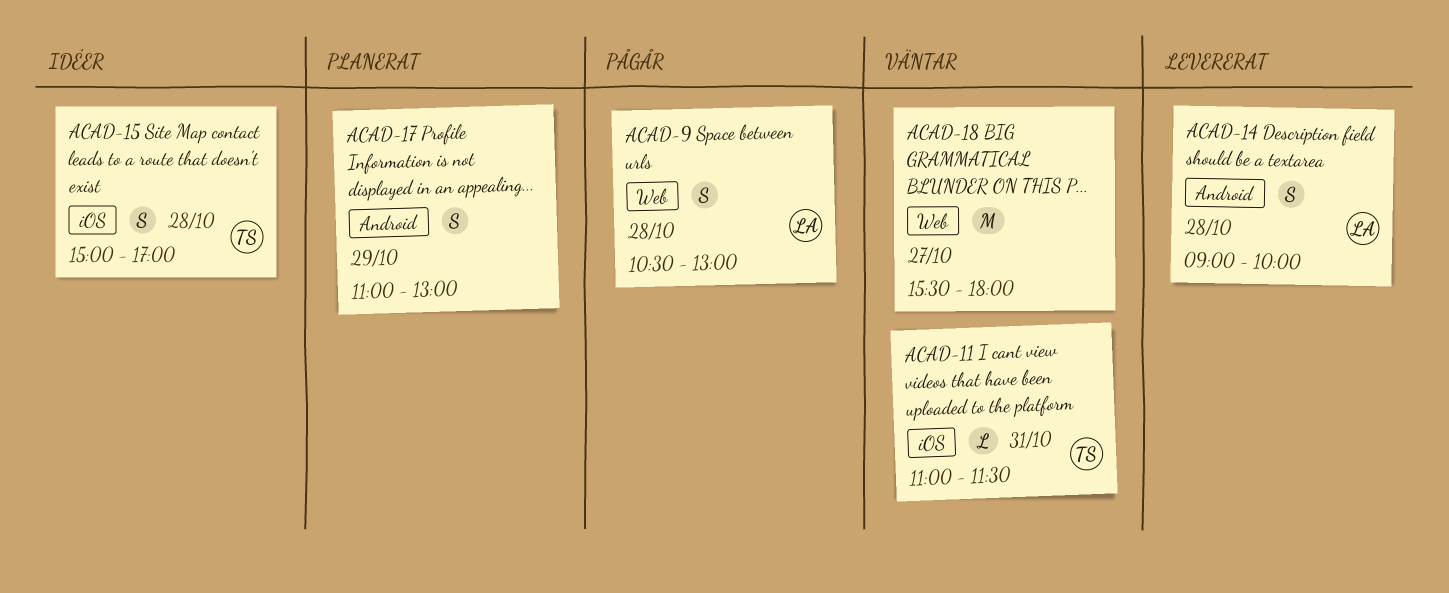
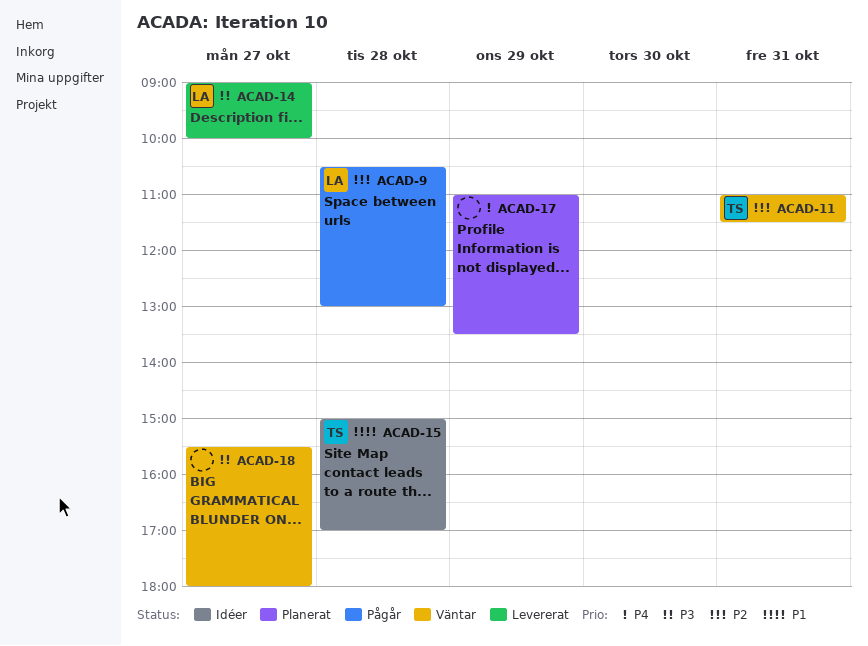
ACAD-14, day: Oct 28 -> Oct 27
ACAD-17, ends: 13:00 -> 13:30

